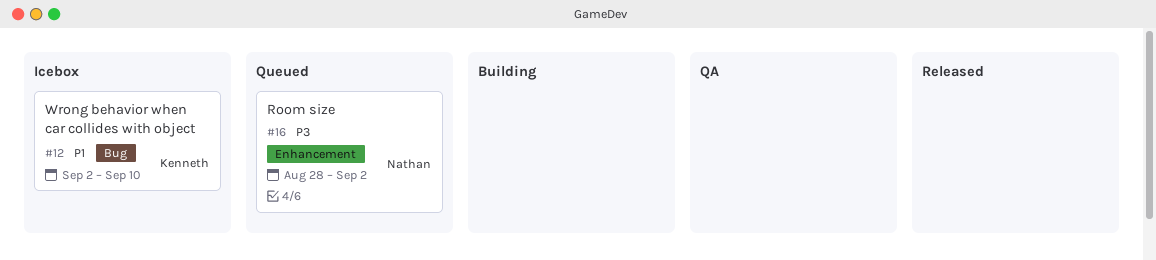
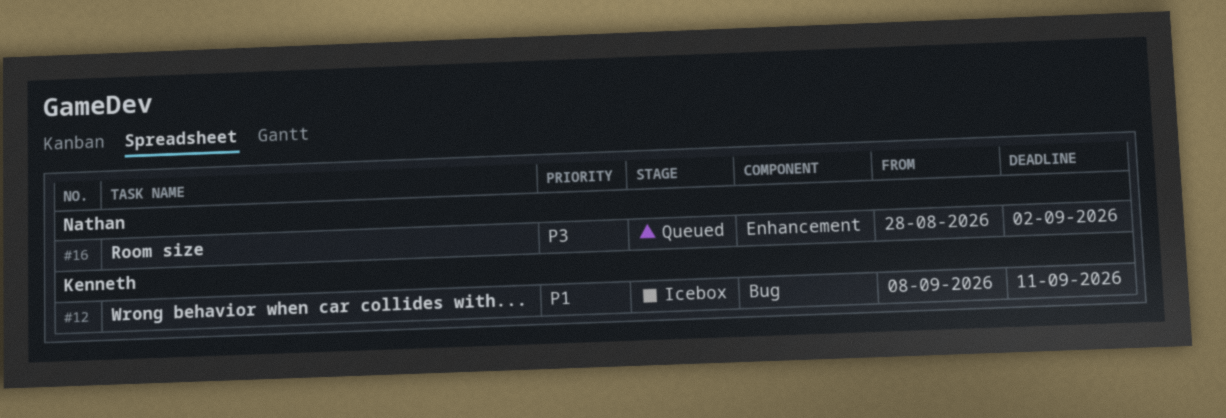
#12, start: Sep 2 -> Sep 8
#12, due: Sep 10 -> Sep 11

